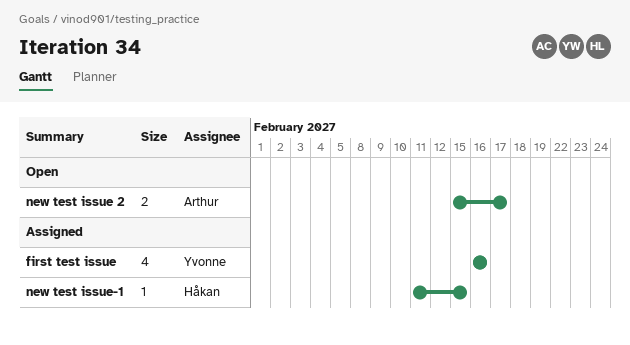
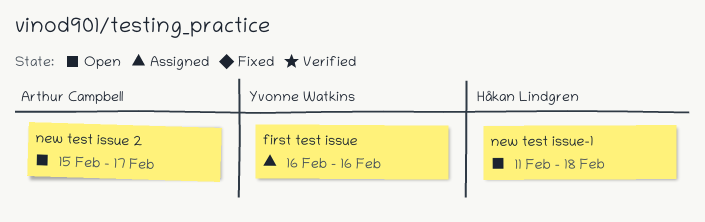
new test issue-1, status: Assigned -> Open
new test issue-1, due: Feb 15 -> Feb 18

